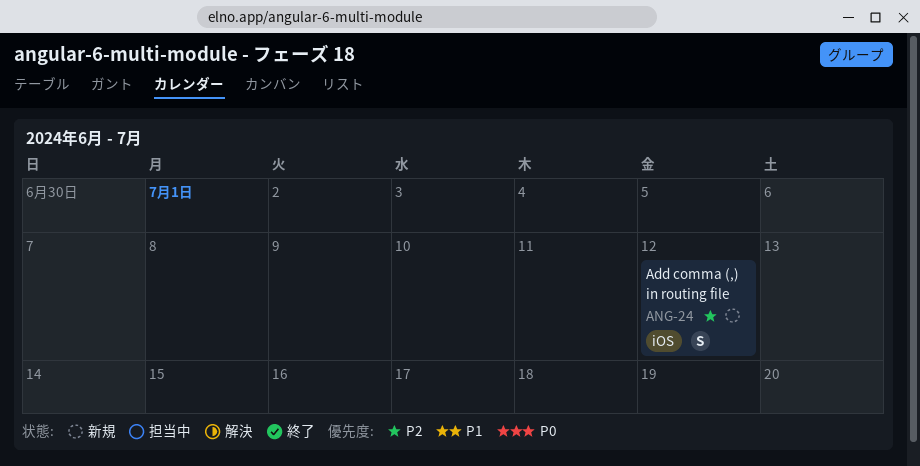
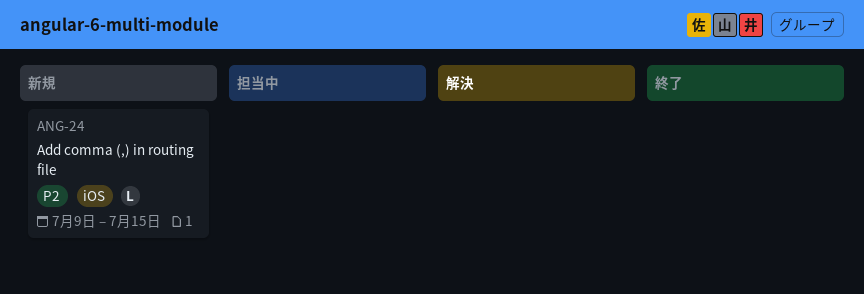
ANG-24, estimate: S -> L
ANG-24, due: Jul 12 -> Jul 15

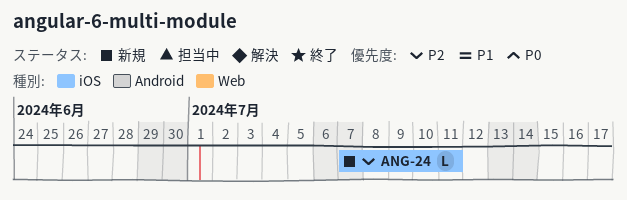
ANG-24, start: Jul 9 -> Jul 7
ANG-24, due: Jul 15 -> Jul 11

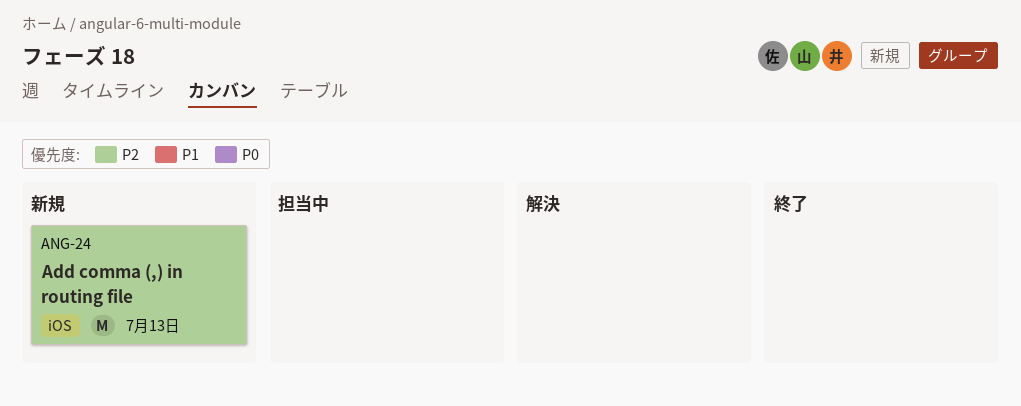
ANG-24, estimate: L -> M
ANG-24, due: Jul 11 -> Jul 13

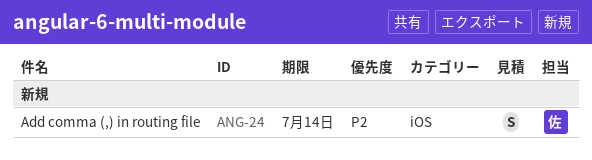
ANG-24, estimate: M -> S
ANG-24, due: Jul 13 -> Jul 14

